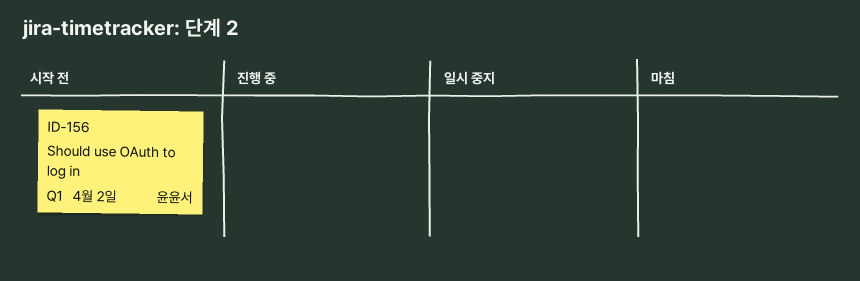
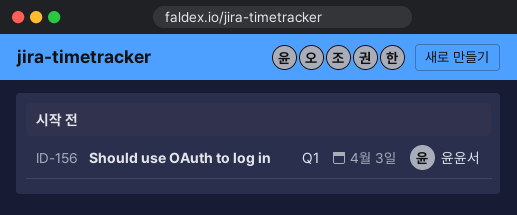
ID-156, due: Apr 2 -> Apr 3

